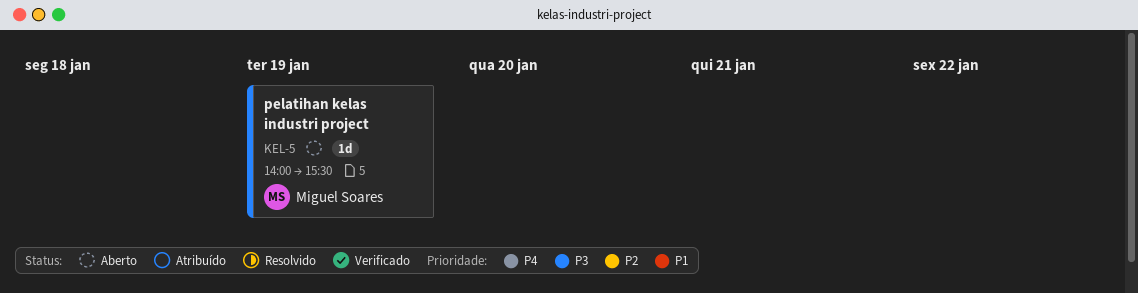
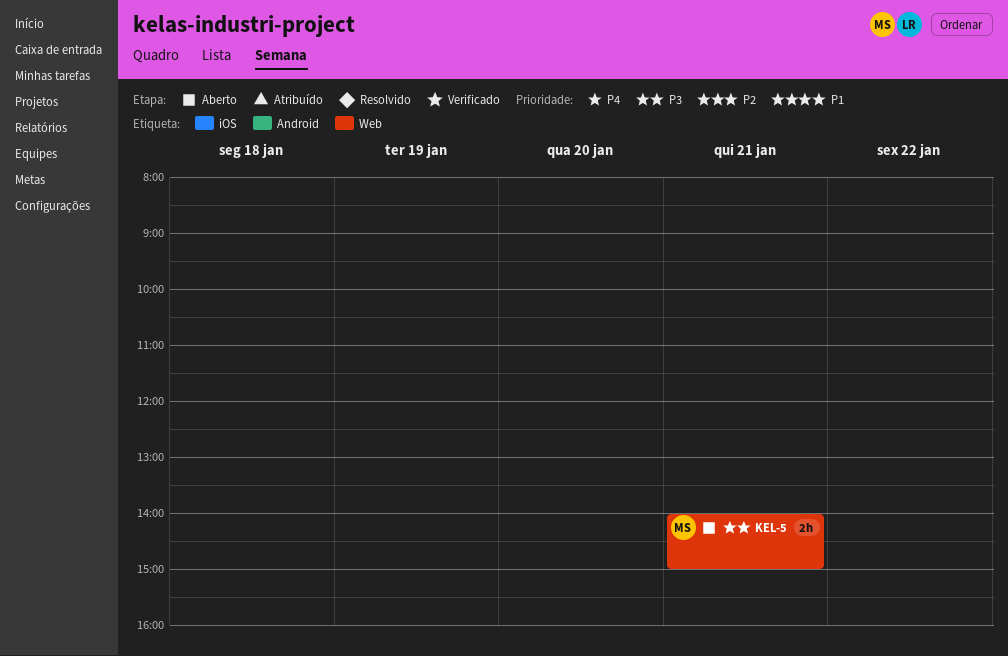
KEL-5, estimate: 1d -> 2h
KEL-5, day: Jan 19 -> Jan 21
KEL-5, ends: 15:30 -> 15:00

